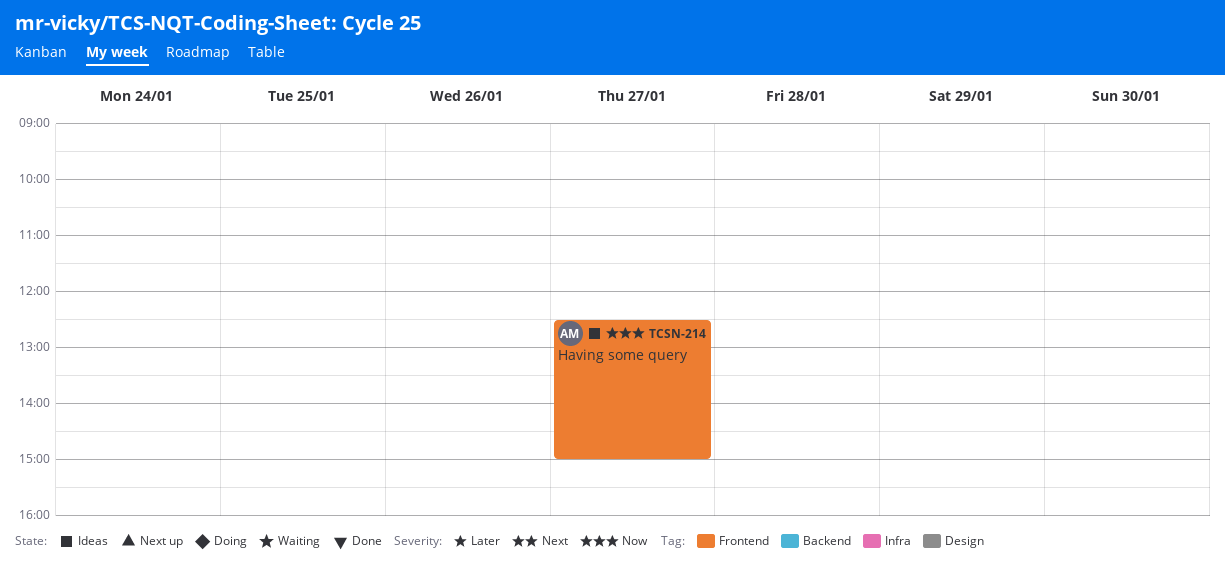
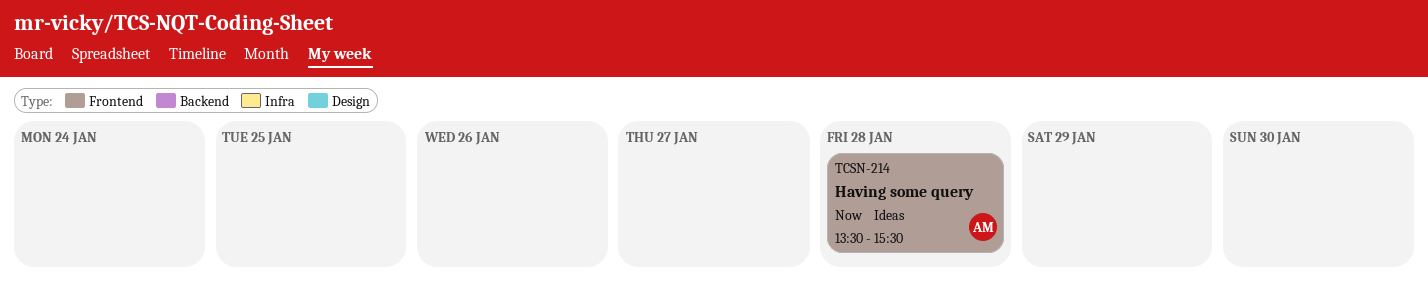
TCSN-214, day: Jan 27 -> Jan 28
TCSN-214, begins: 12:30 -> 13:30
TCSN-214, ends: 15:00 -> 15:30

